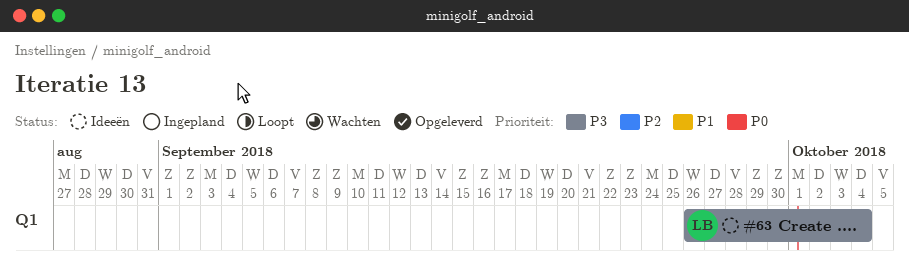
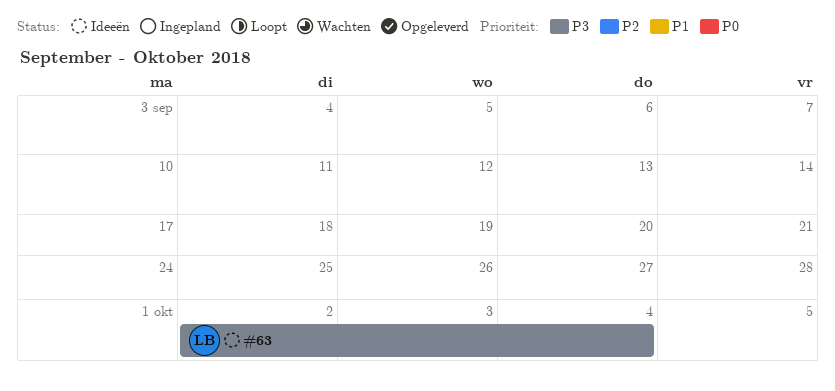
#63, start: Sep 26 -> Oct 2

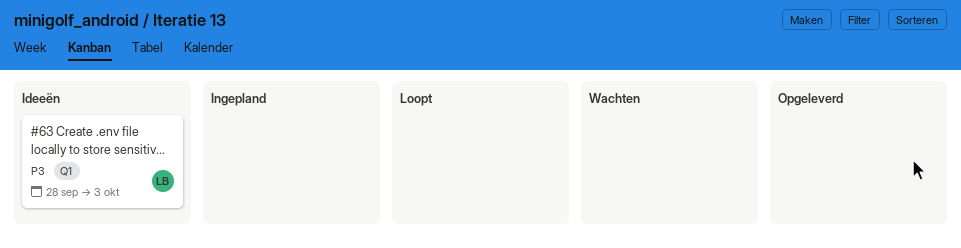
#63, start: Oct 2 -> Sep 28
#63, due: Oct 4 -> Oct 3

